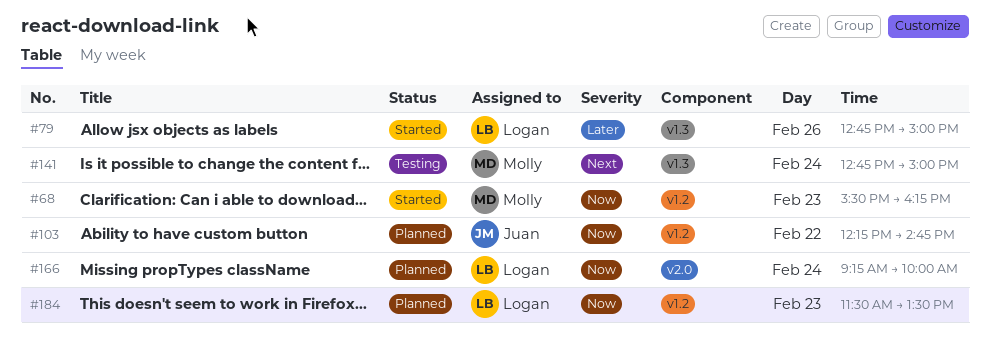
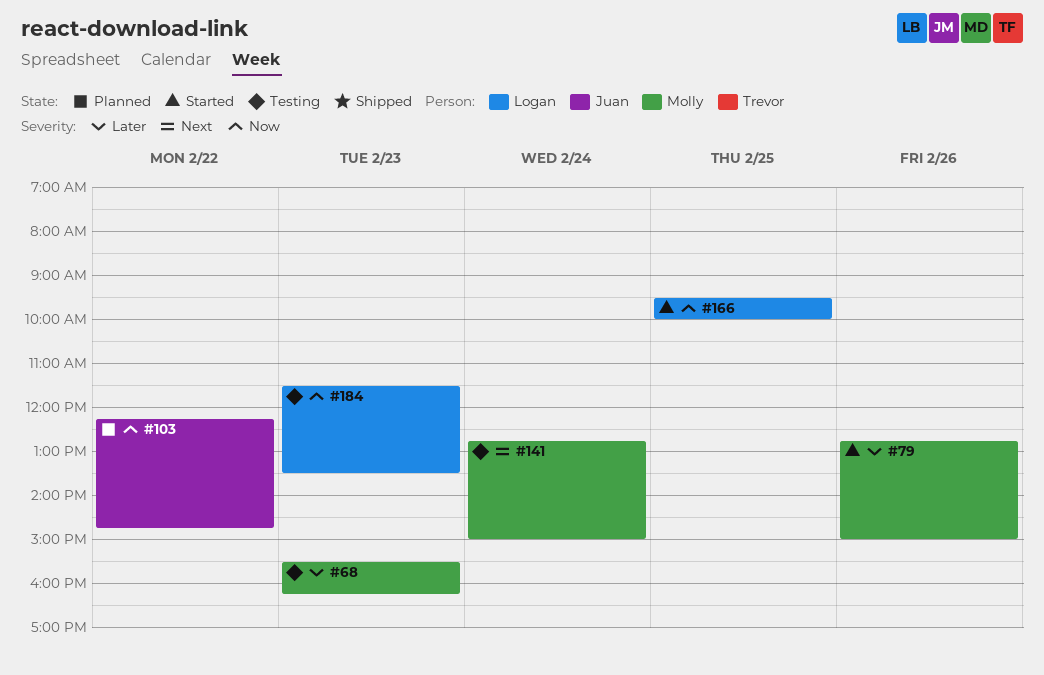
#68, status: Started -> Testing
#68, priority: Now -> Later
#79, owner: Logan -> Molly
#166, status: Planned -> Started
#166, day: Feb 24 -> Feb 25
#166, begins: 09:15 -> 09:30
#184, status: Planned -> Testing

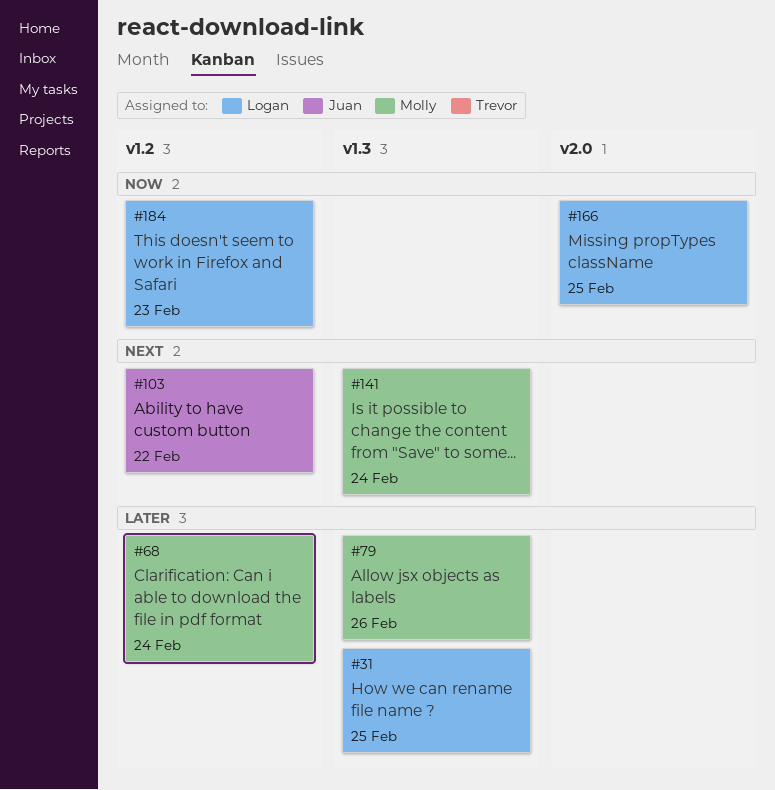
#31: none -> present
#68, day: Feb 23 -> Feb 24
#103, priority: Now -> Next

